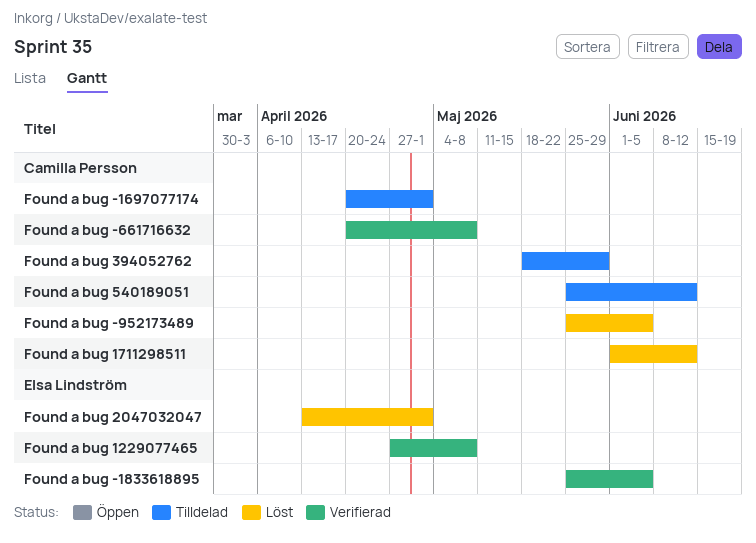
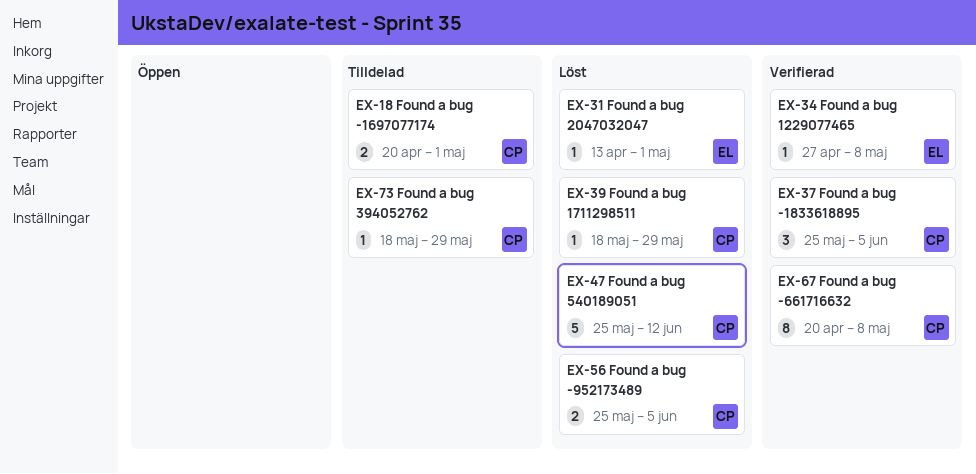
Found a bug -1833618895, owner: Elsa Lindström -> Camilla Persson
Found a bug 1711298511, start: Jun 1 -> May 18
Found a bug 1711298511, due: Jun 12 -> May 29
Found a bug 540189051, status: Tilldelad -> Löst

